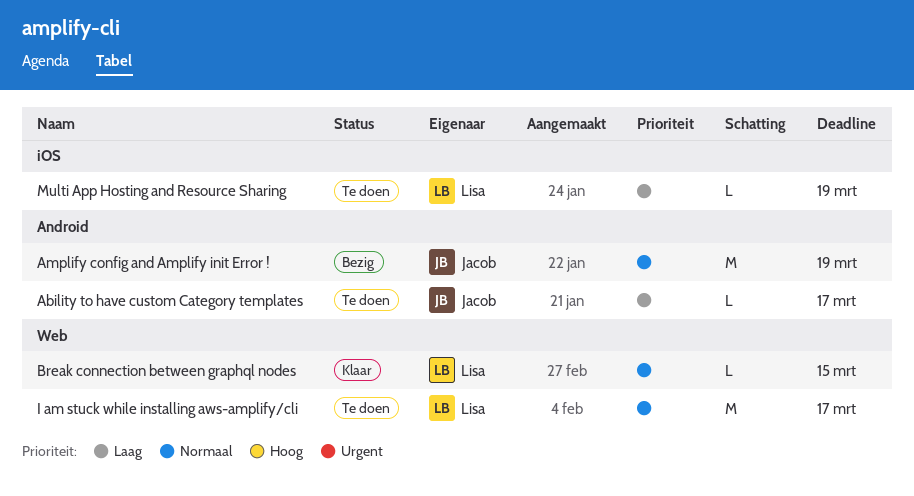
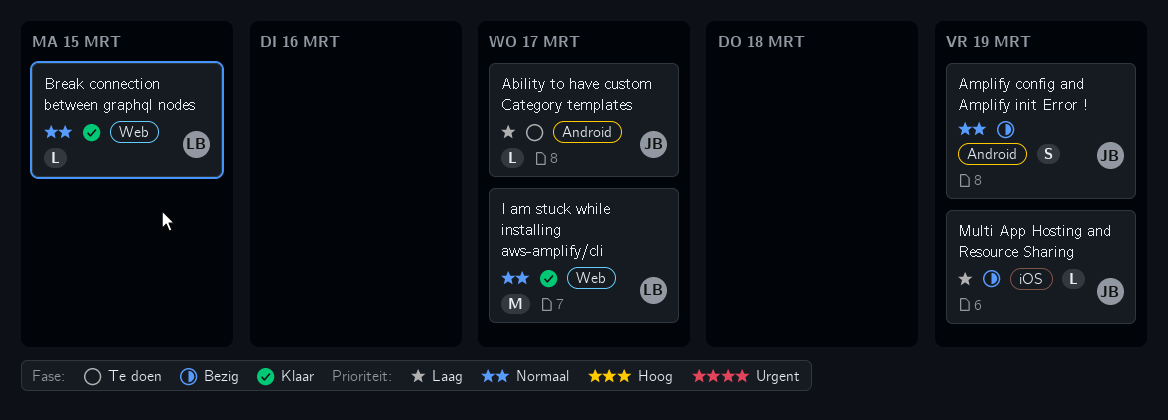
Amplify config and Amplify init Error !, estimate: M -> S
I am stuck while installing aws-amplify/cli, status: Te doen -> Klaar
Multi App Hosting and Resource Sharing, status: Te doen -> Bezig
Multi App Hosting and Resource Sharing, owner: Lisa -> Jacob

